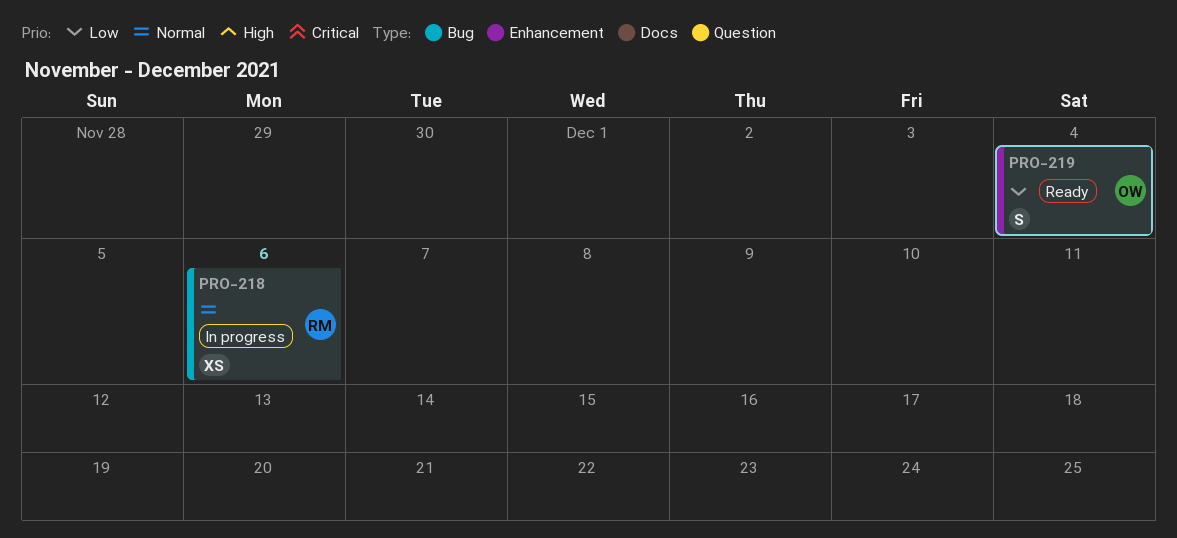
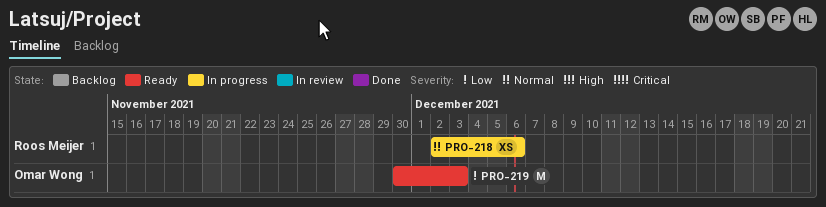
PRO-219, estimate: S -> M
PRO-219, due: Dec 4 -> Dec 3

